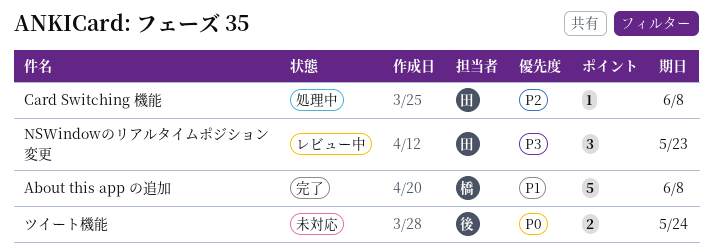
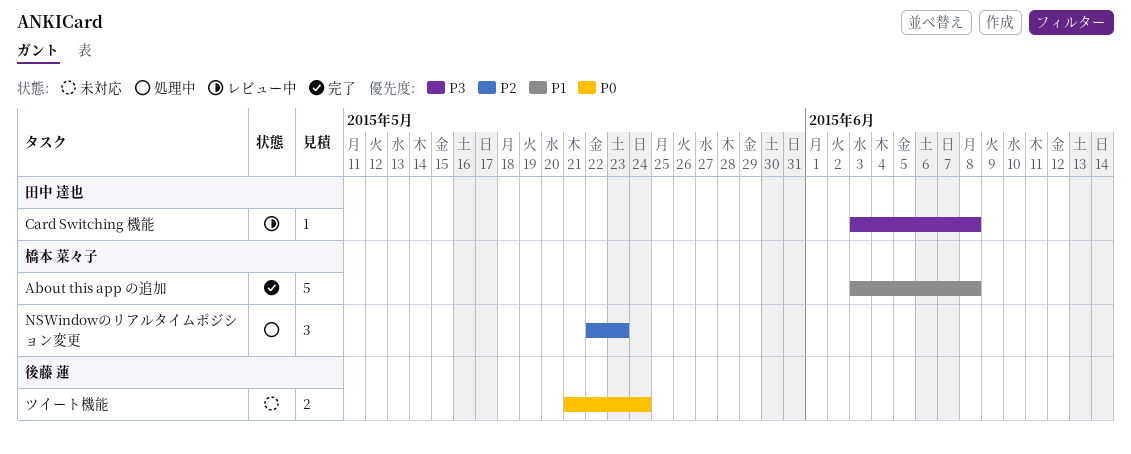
Card Switching 機能, status: 処理中 -> レビュー中
Card Switching 機能, priority: P2 -> P3
NSWindowのリアルタイムポジション変更, status: レビュー中 -> 処理中
NSWindowのリアルタイムポジション変更, owner: 田中 達也 -> 橋本 菜々子
NSWindowのリアルタイムポジション変更, priority: P3 -> P2

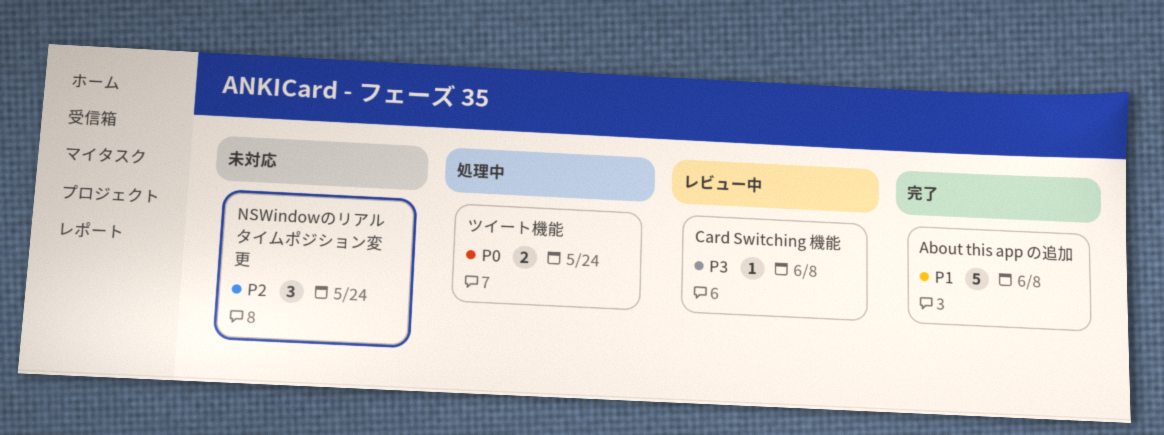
NSWindowのリアルタイムポジション変更, status: 処理中 -> 未対応
NSWindowのリアルタイムポジション変更, due: May 23 -> May 24
ツイート機能, status: 未対応 -> 処理中

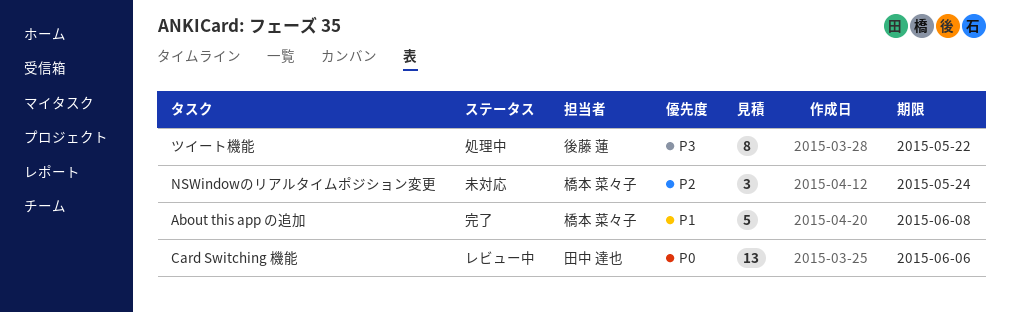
Card Switching 機能, priority: P3 -> P0
Card Switching 機能, estimate: 1 -> 13
Card Switching 機能, due: Jun 8 -> Jun 6
ツイート機能, priority: P0 -> P3
ツイート機能, estimate: 2 -> 8
ツイート機能, due: May 24 -> May 22

